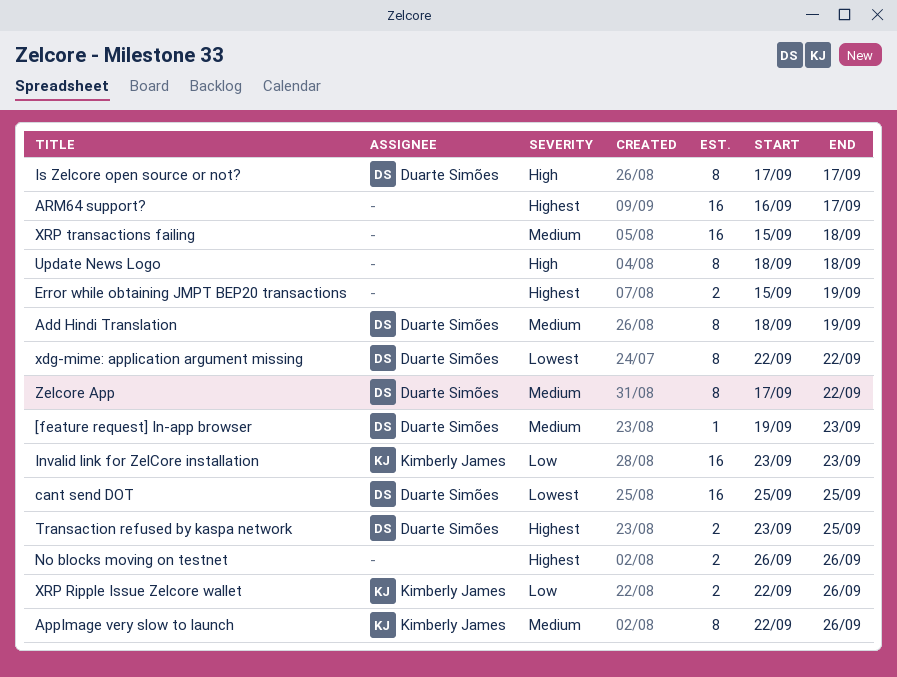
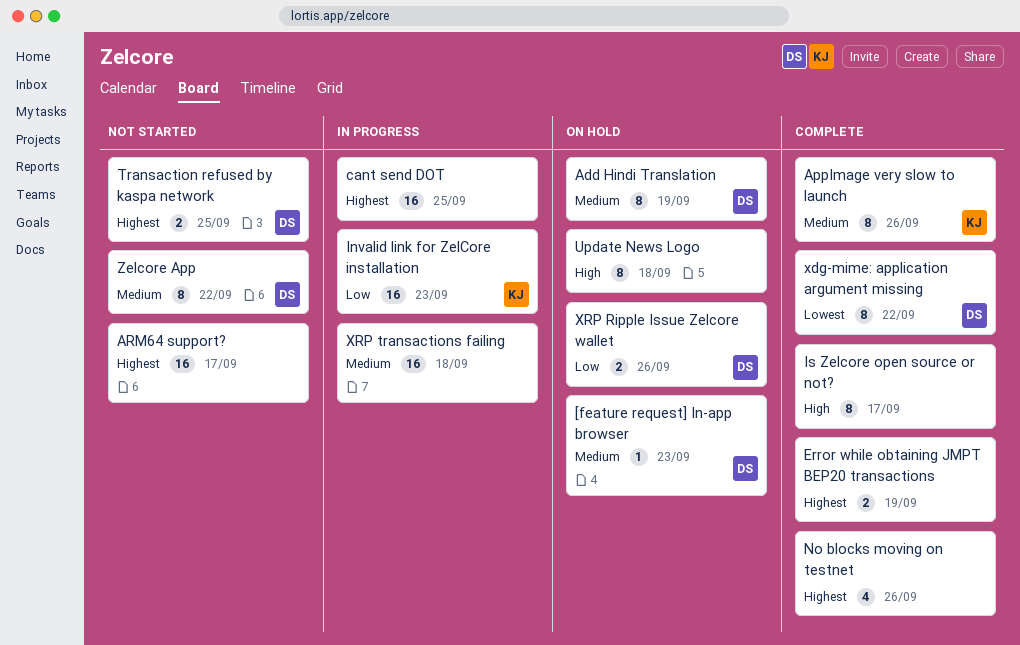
cant send DOT, owner: Duarte Simões -> none
cant send DOT, priority: Lowest -> Highest
Is Zelcore open source or not?, owner: Duarte Simões -> none
No blocks moving on testnet, estimate: 2 -> 4
XRP Ripple Issue Zelcore wallet, owner: Kimberly James -> Duarte Simões

